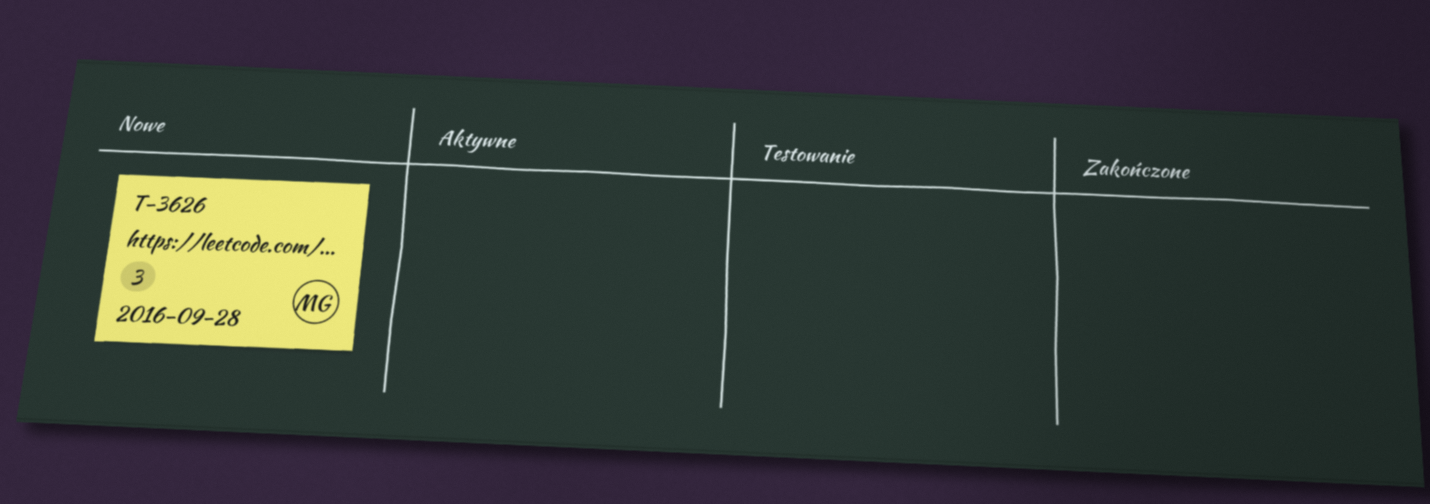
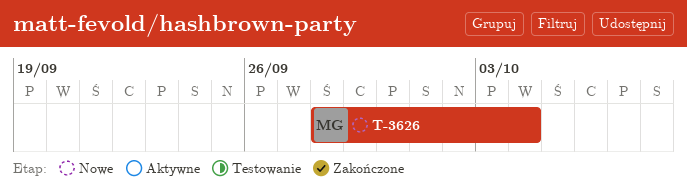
T-3626, due: Sep 28 -> Oct 4

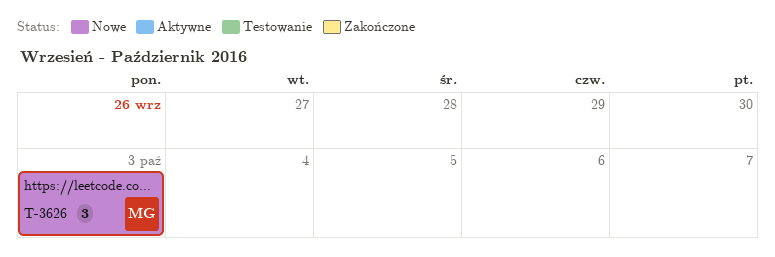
T-3626, due: Oct 4 -> Oct 3

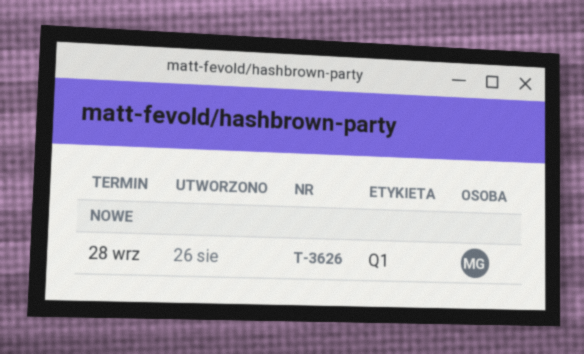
T-3626, due: Oct 3 -> Sep 28

